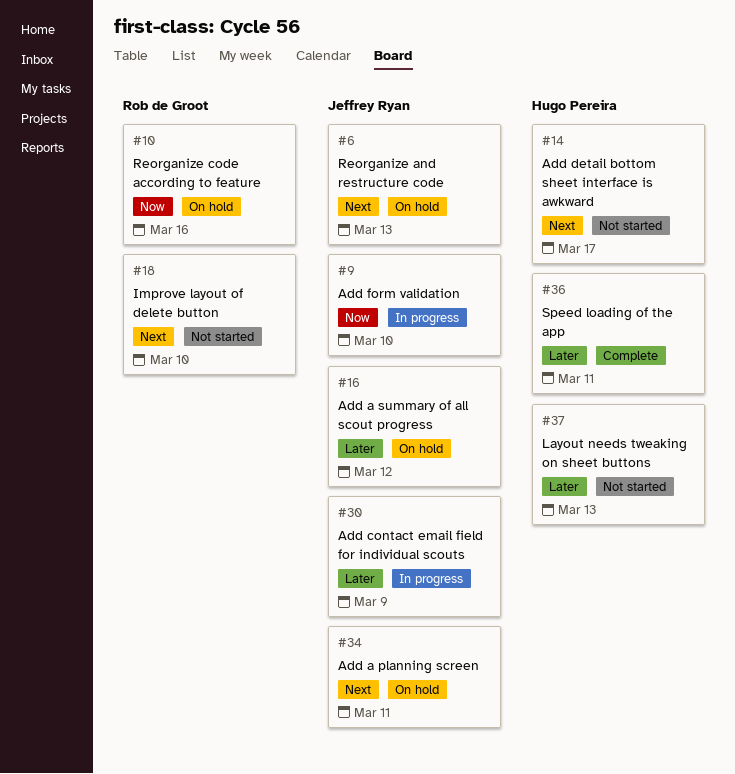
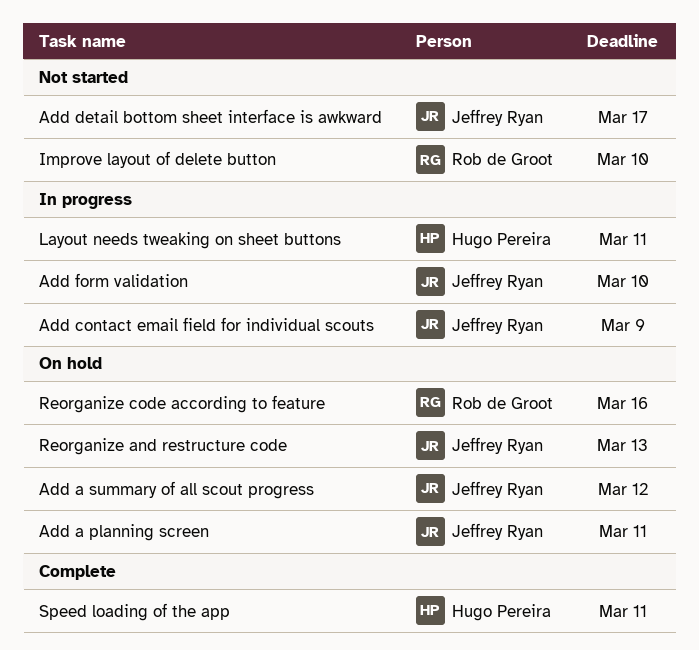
Add detail bottom sheet interface is awkward, owner: Hugo Pereira -> Jeffrey Ryan
Layout needs tweaking on sheet buttons, status: Not started -> In progress
Layout needs tweaking on sheet buttons, due: Mar 13 -> Mar 11

